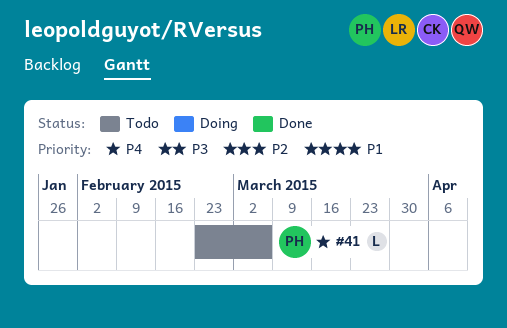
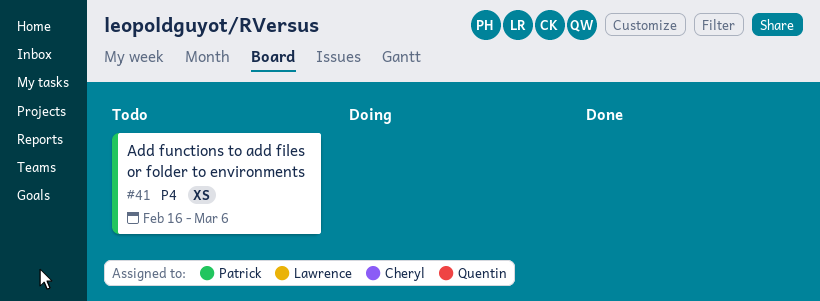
#41, estimate: L -> XS
#41, start: Feb 23 -> Feb 16

